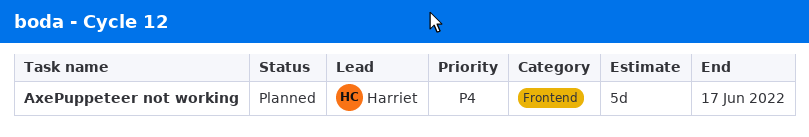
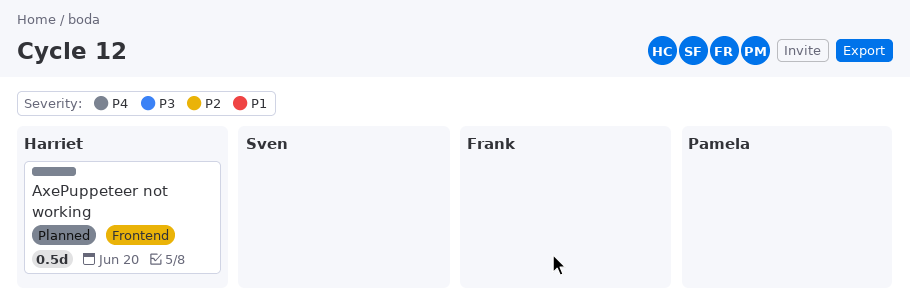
AxePuppeteer not working, estimate: 5d -> 0.5d
AxePuppeteer not working, due: Jun 17 -> Jun 20

